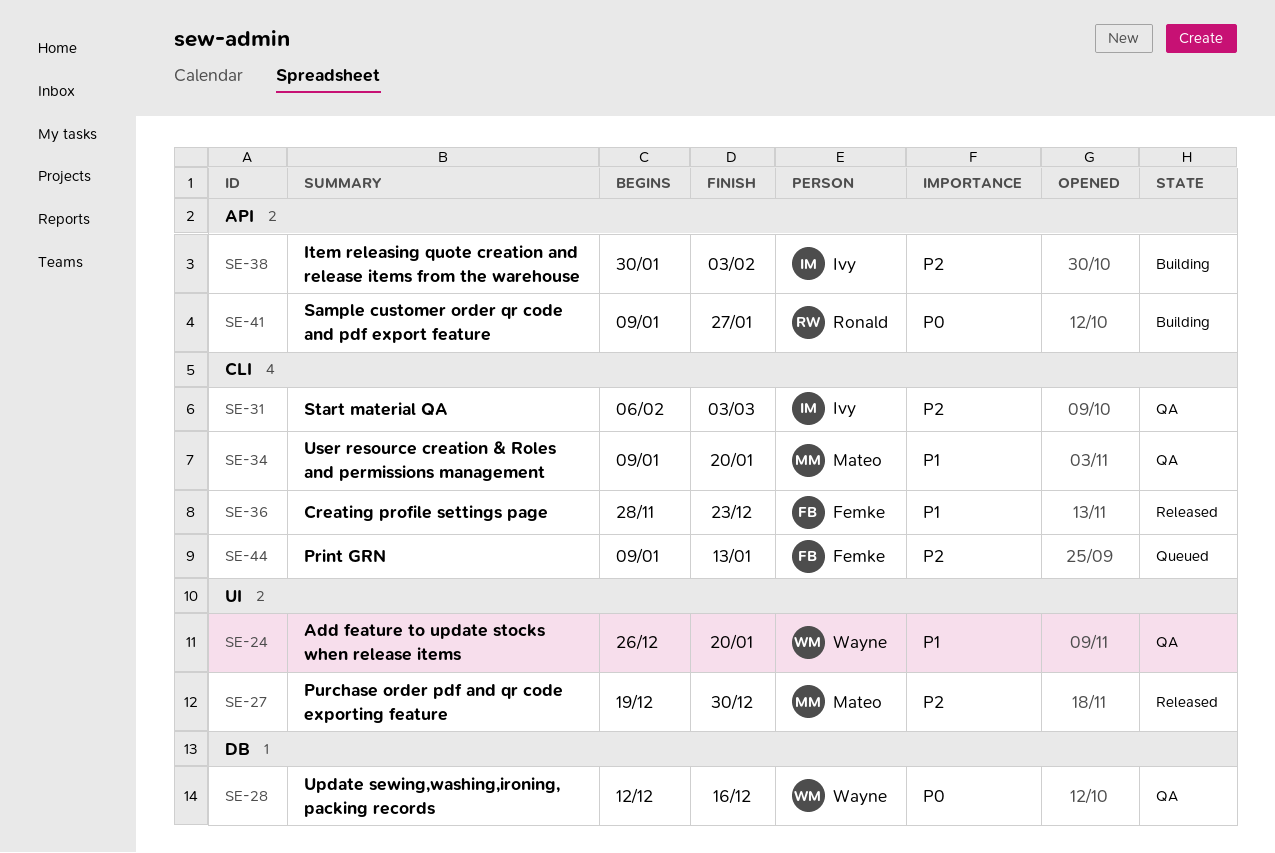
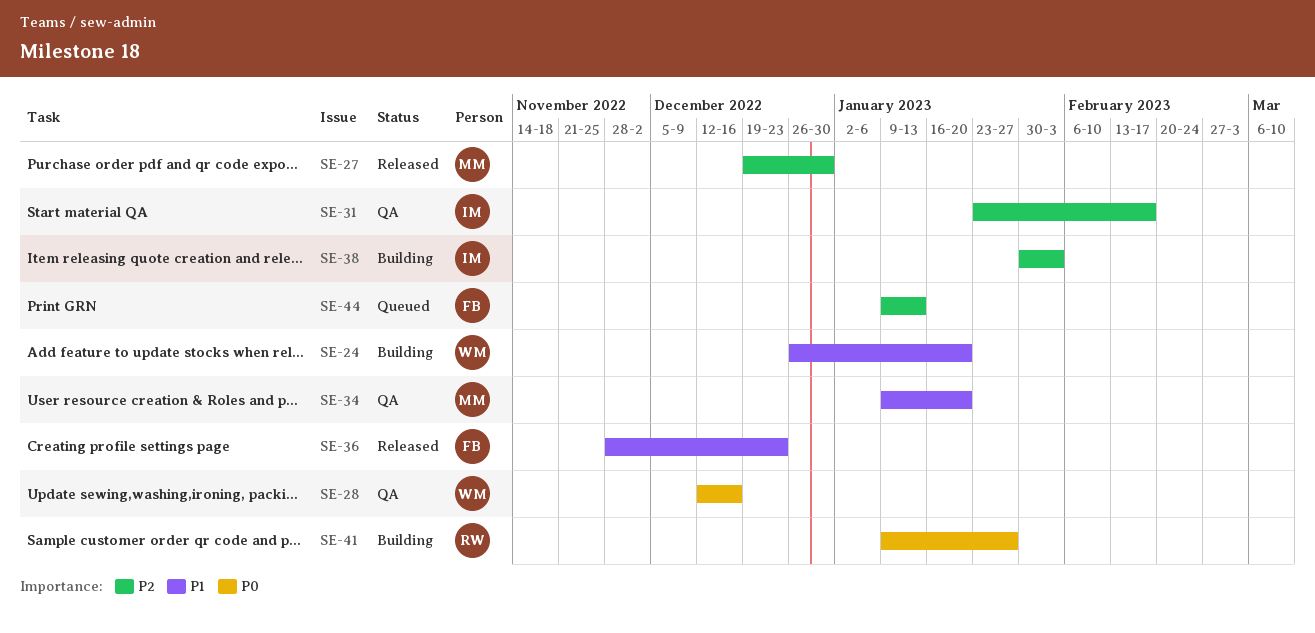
SE-24, status: QA -> Building
SE-31, start: Feb 6 -> Jan 23
SE-31, due: Mar 3 -> Feb 17

